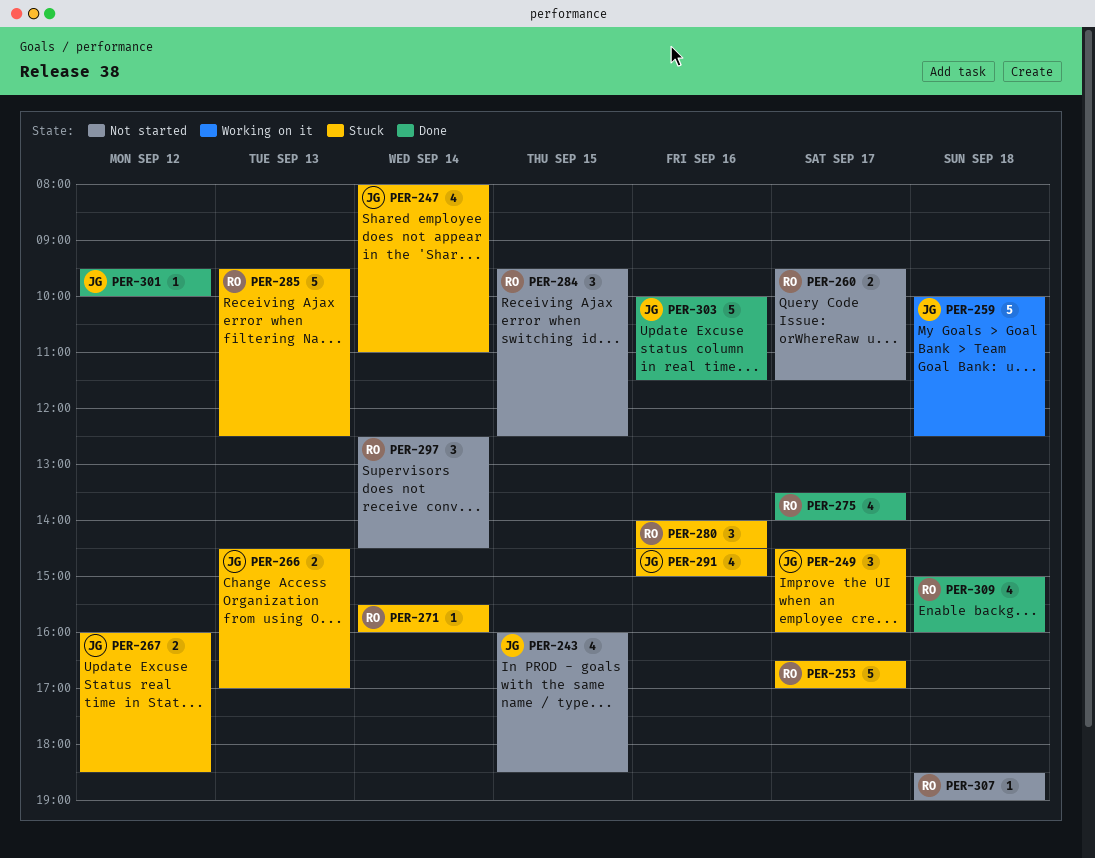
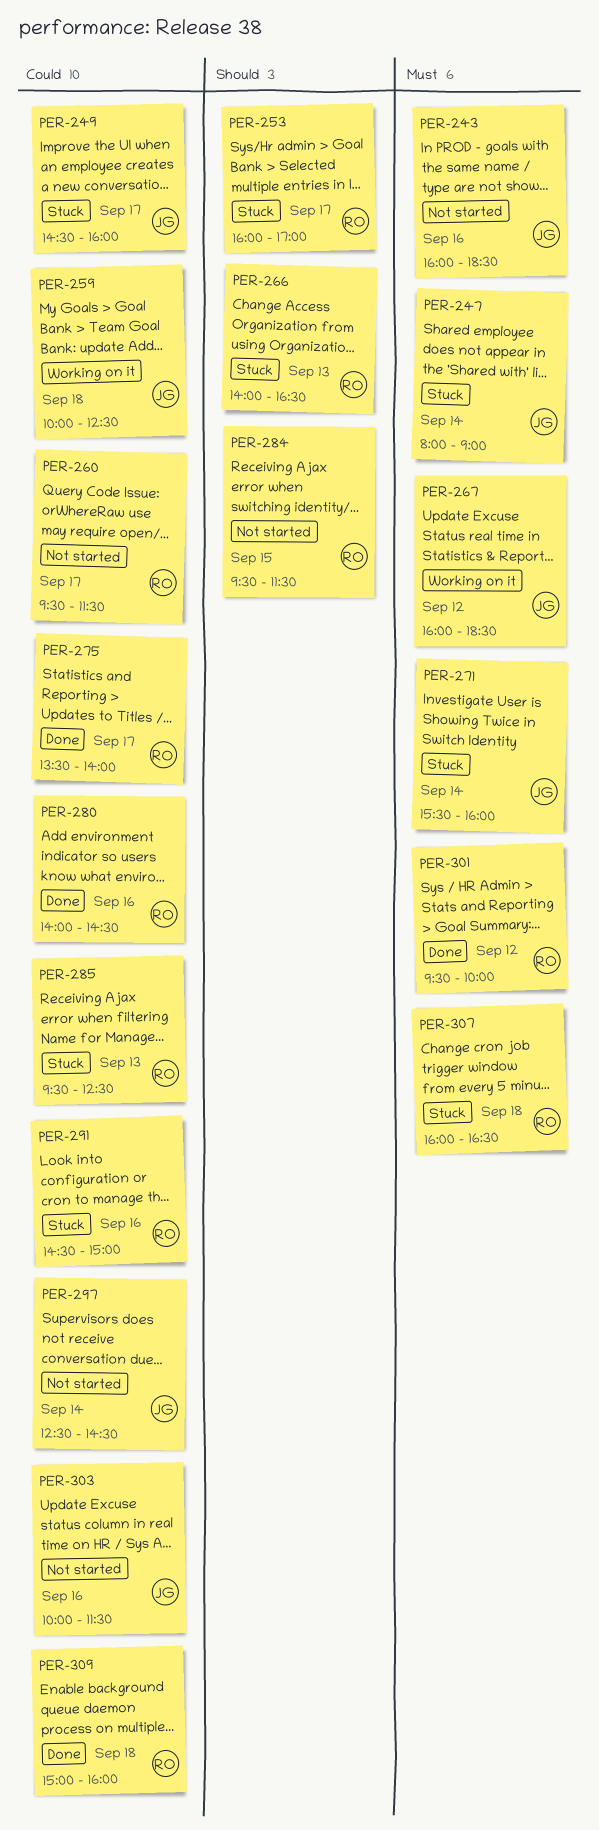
PER-243, day: Sep 15 -> Sep 16
PER-247, ends: 11:00 -> 09:00
PER-253, begins: 16:30 -> 16:00
PER-266, owner: JG -> RO
PER-266, begins: 14:30 -> 14:00
PER-266, ends: 17:00 -> 16:30
PER-267, status: Stuck -> Working on it
PER-271, owner: RO -> JG
PER-280, status: Stuck -> Done
PER-284, ends: 12:30 -> 11:30
PER-291, owner: JG -> RO
PER-297, owner: RO -> JG
PER-301, owner: JG -> RO
PER-303, status: Done -> Not started
PER-307, status: Not started -> Stuck
PER-307, begins: 18:30 -> 16:00
PER-307, ends: 19:00 -> 16:30

